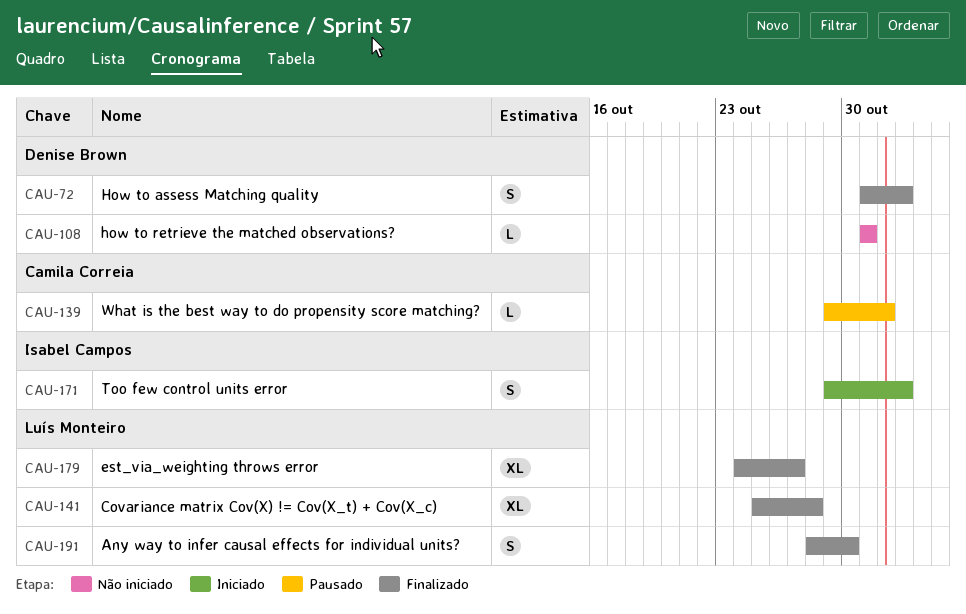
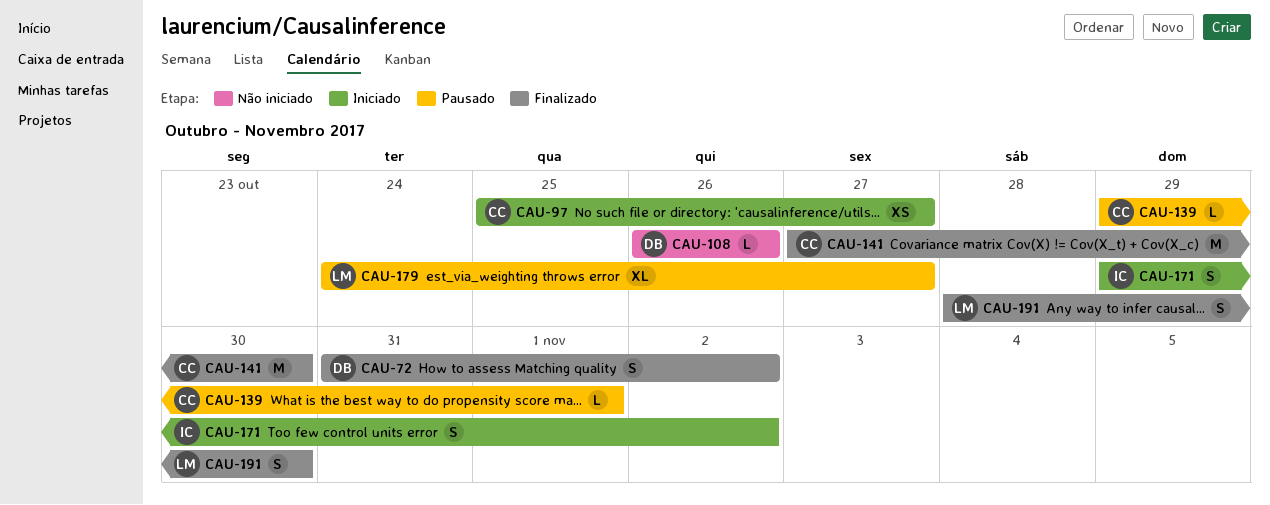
CAU-97: none -> present
CAU-108, start: Oct 31 -> Oct 26
CAU-108, due: Oct 31 -> Oct 26
CAU-141, owner: Luís Monteiro -> Camila Correia
CAU-141, estimate: XL -> M
CAU-141, start: Oct 25 -> Oct 27
CAU-141, due: Oct 28 -> Oct 30
CAU-179, status: Finalizado -> Pausado

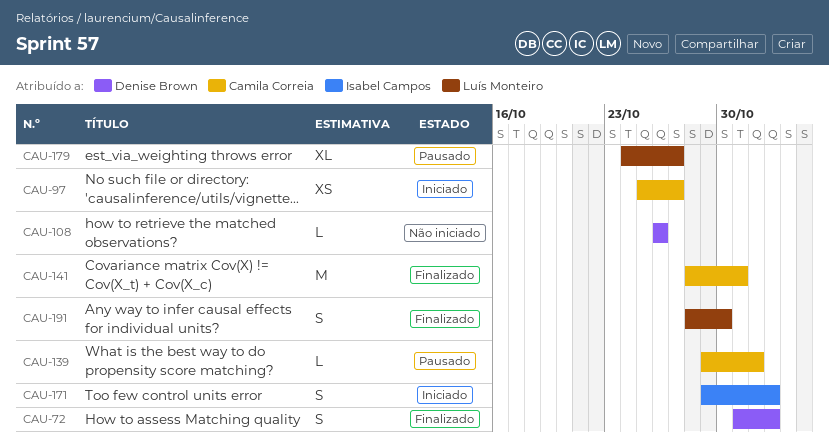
CAU-141, start: Oct 27 -> Oct 28
CAU-141, due: Oct 30 -> Oct 31

